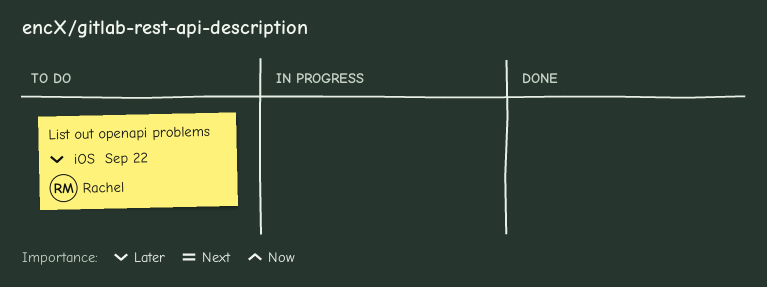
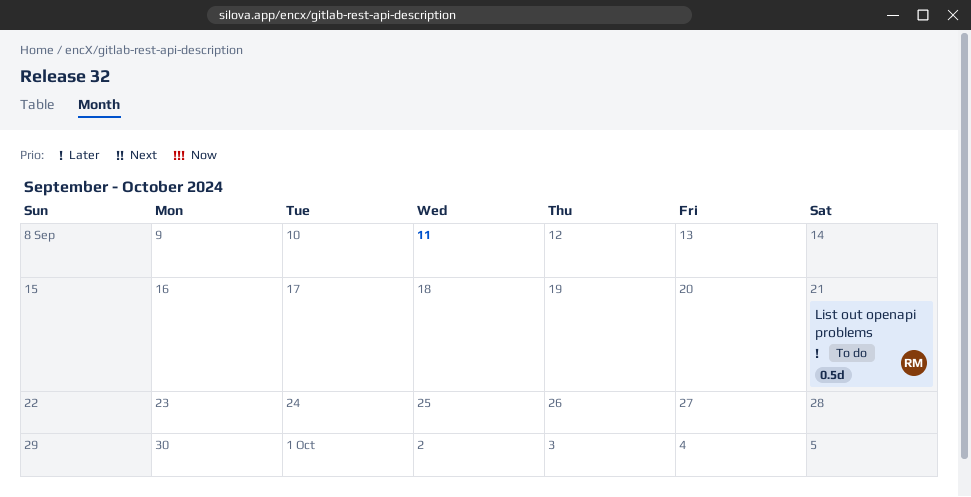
List out openapi problems, due: Sep 22 -> Sep 21

